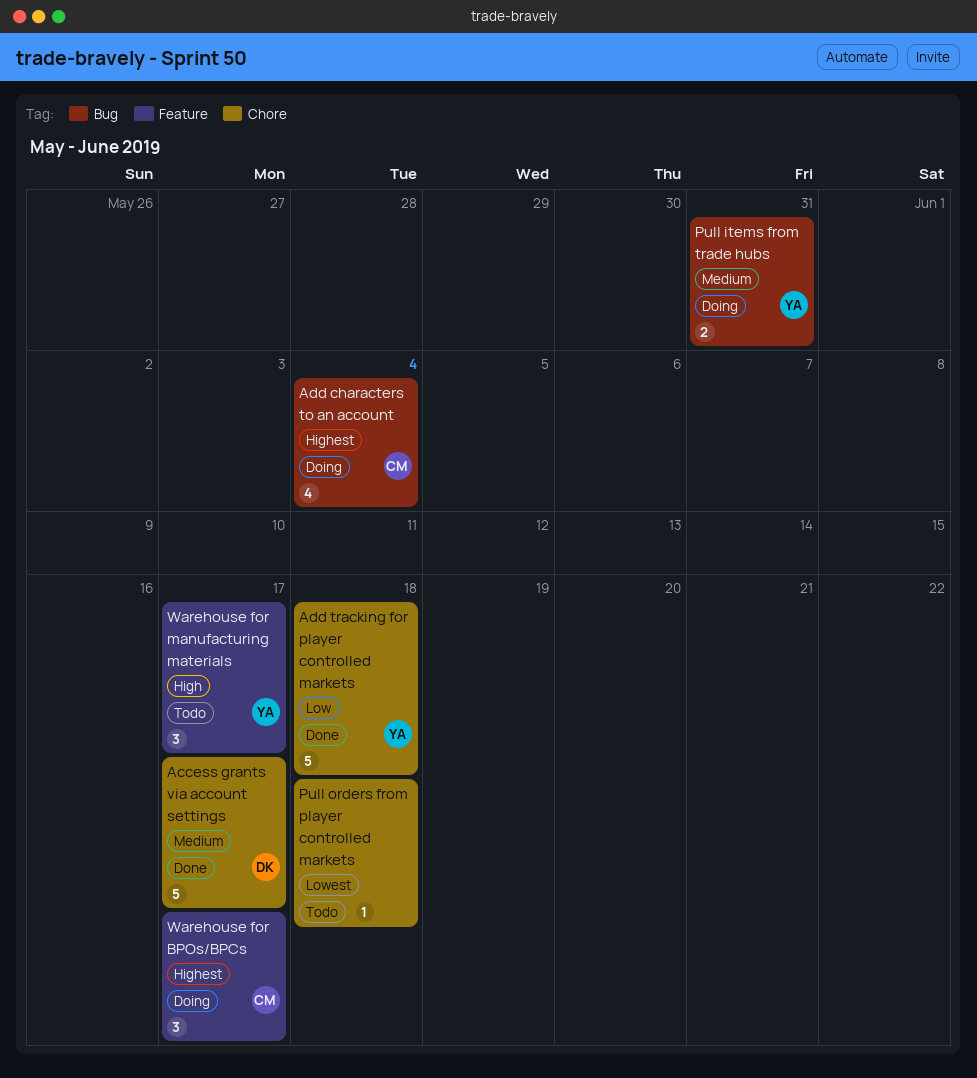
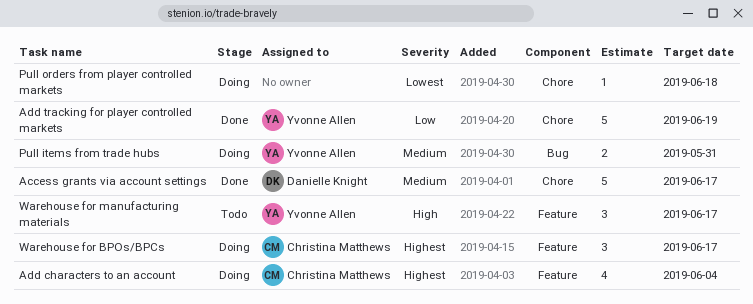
Add characters to an account, label: Bug -> Feature
Add tracking for player controlled markets, due: Jun 18 -> Jun 19
Pull orders from player controlled markets, status: Todo -> Doing

